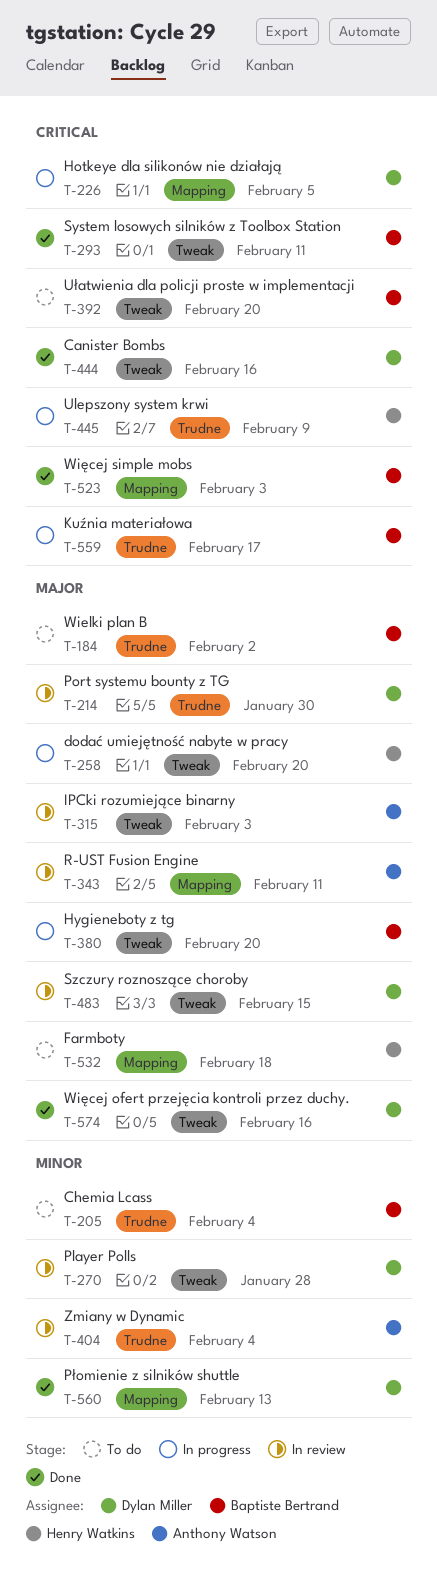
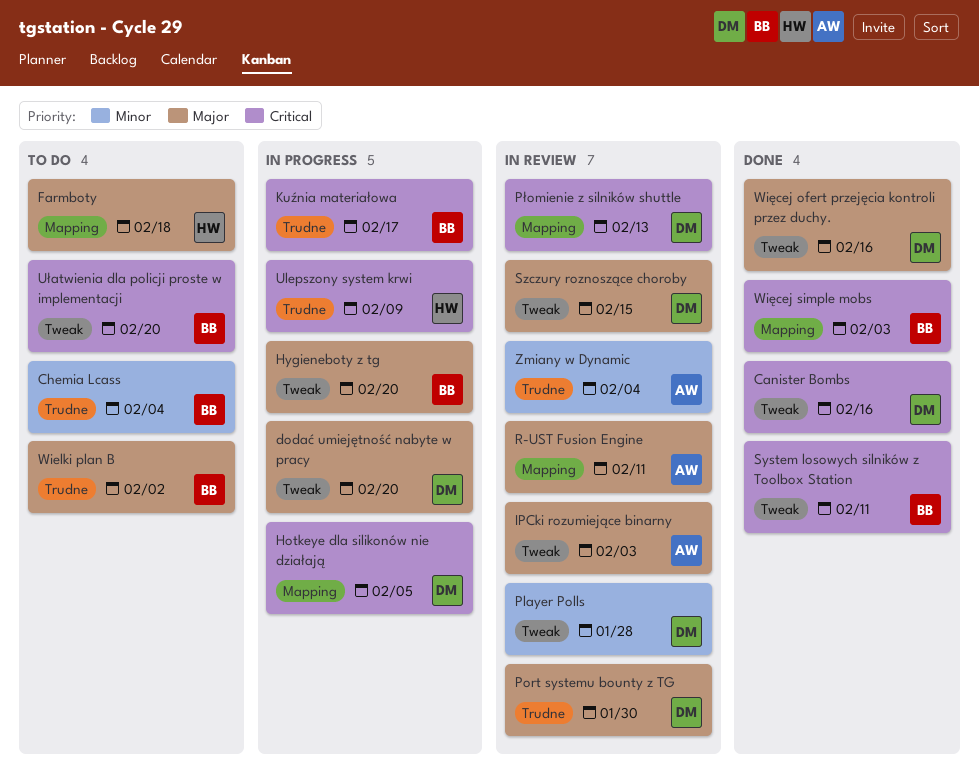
dodać umiejętność nabyte w pracy, owner: Henry Watkins -> Dylan Miller
Płomienie z silników shuttle, status: Done -> In review
Płomienie z silników shuttle, priority: Minor -> Critical

